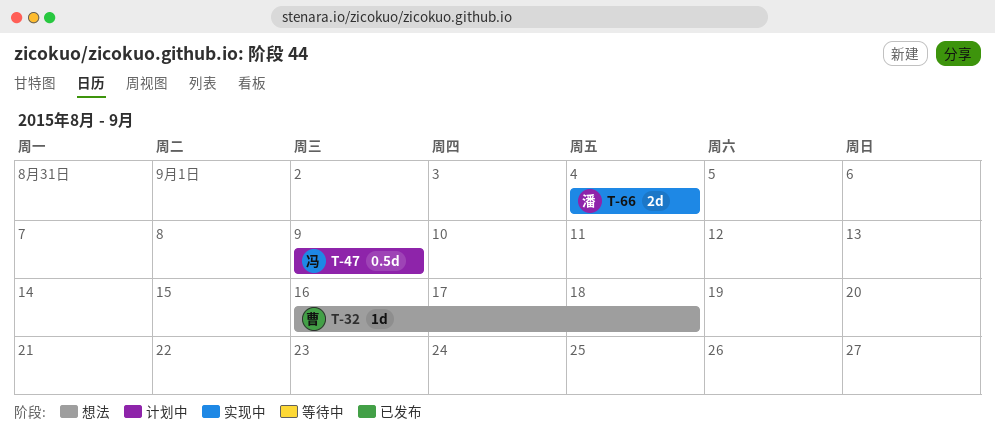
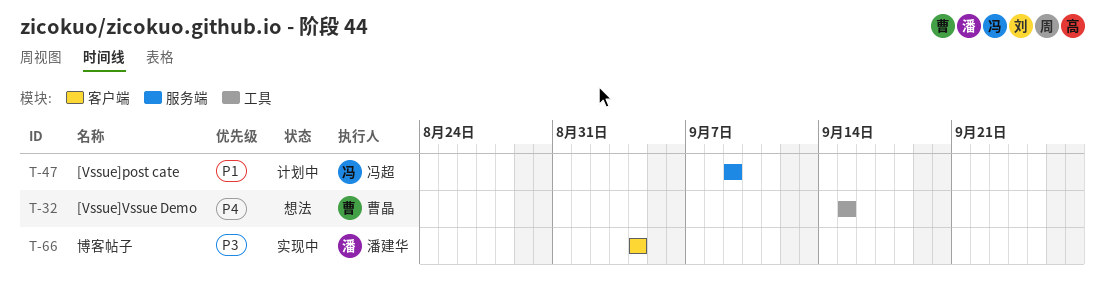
T-32, start: Sep 16 -> Sep 15
T-32, due: Sep 18 -> Sep 15

